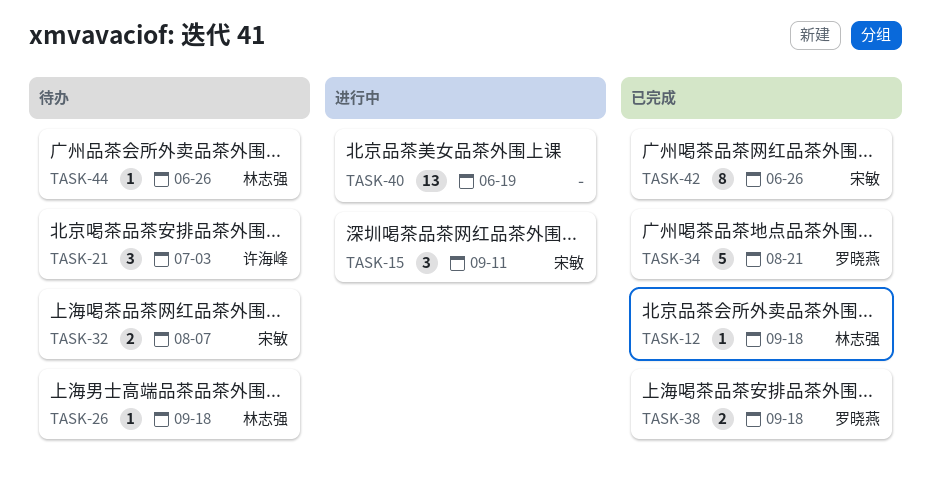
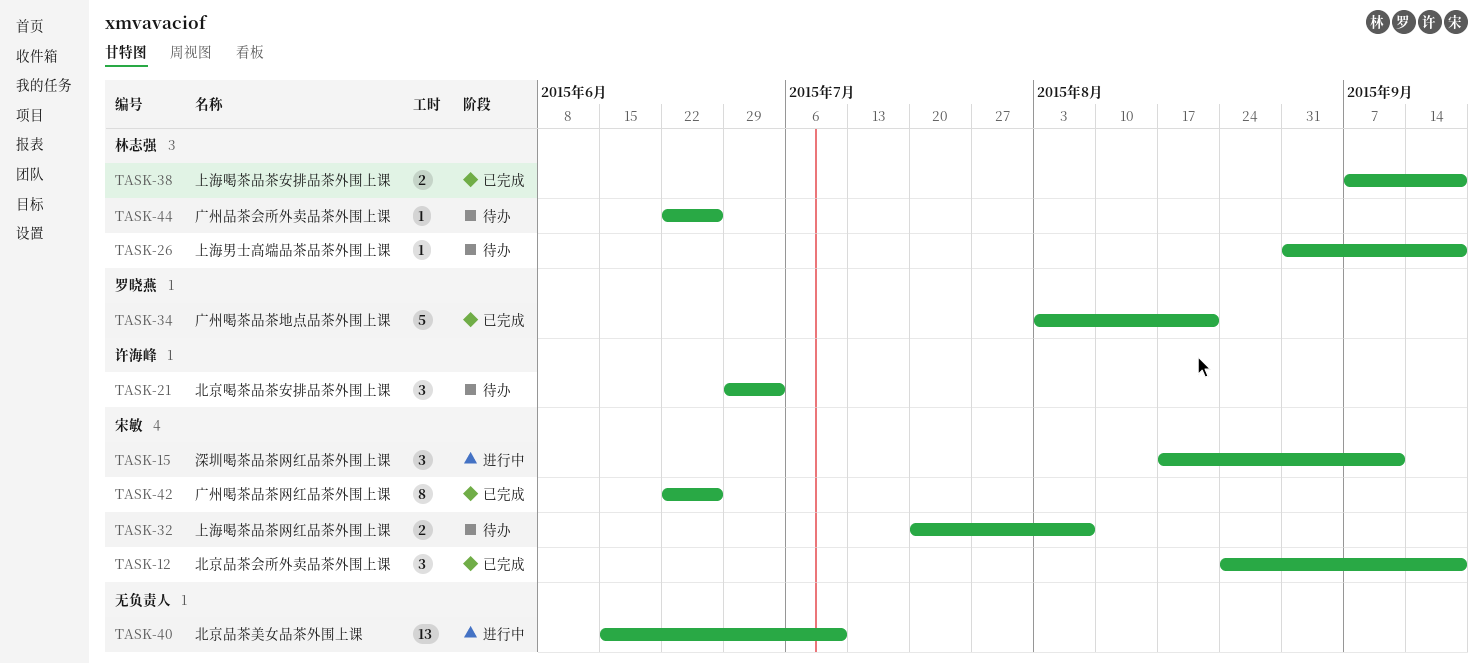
TASK-12, owner: 林志强 -> 宋敏
TASK-12, estimate: 1 -> 3
TASK-38, owner: 罗晓燕 -> 林志强
TASK-40, due: Jun 19 -> Jul 10

